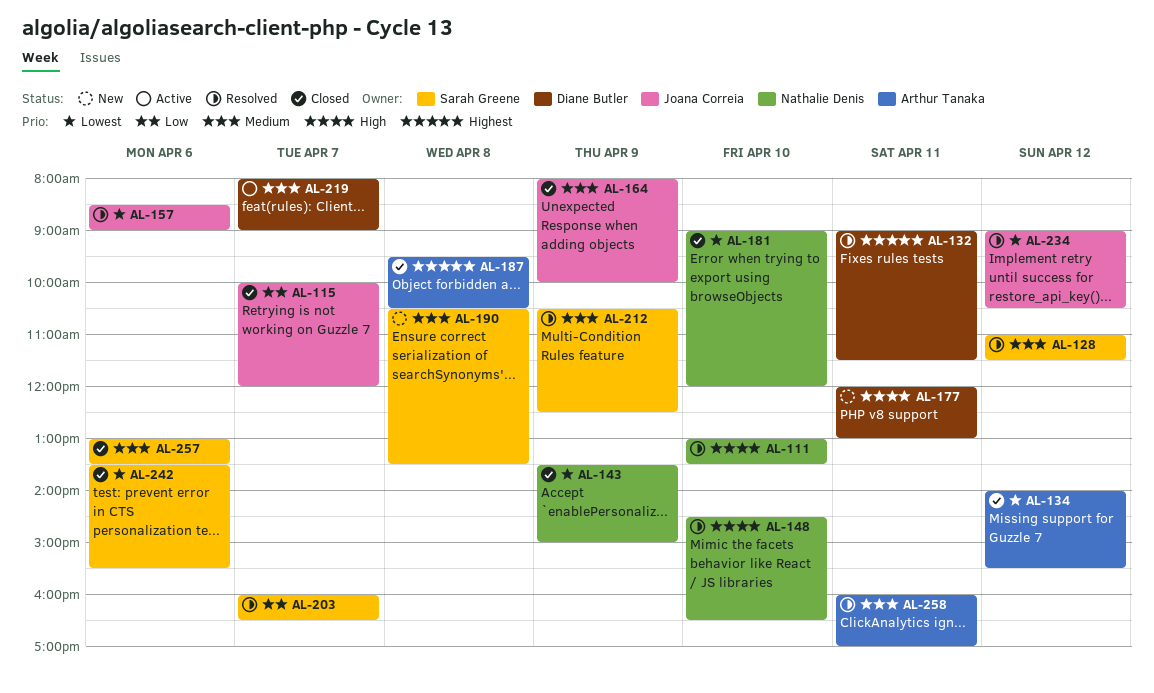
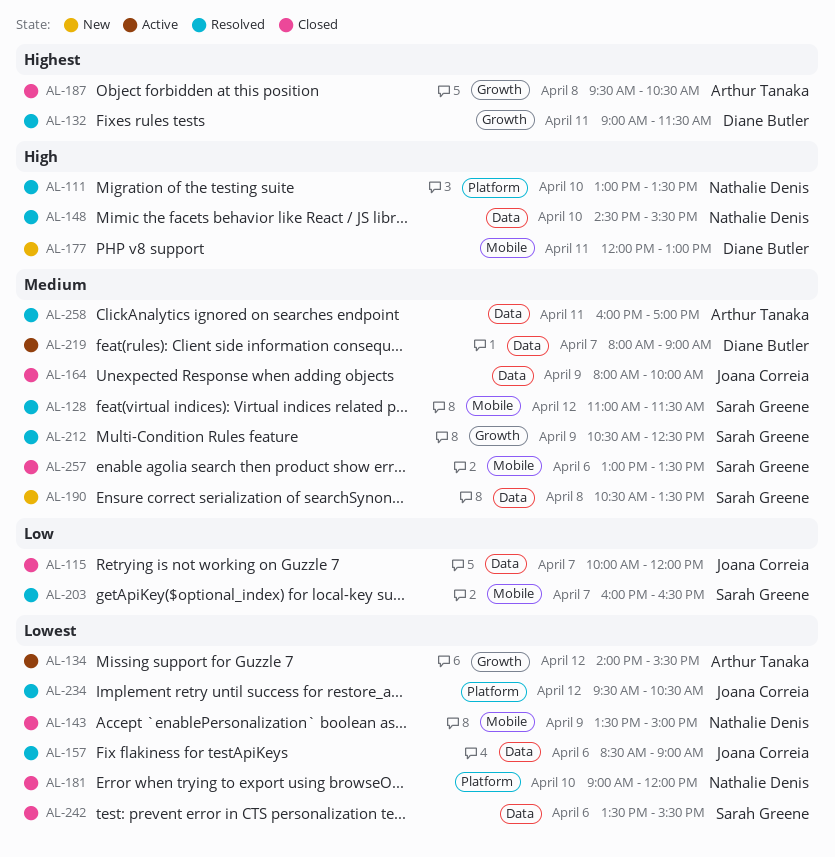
AL-134, status: Closed -> Active
AL-148, ends: 16:30 -> 15:30
AL-234, begins: 09:00 -> 09:30

